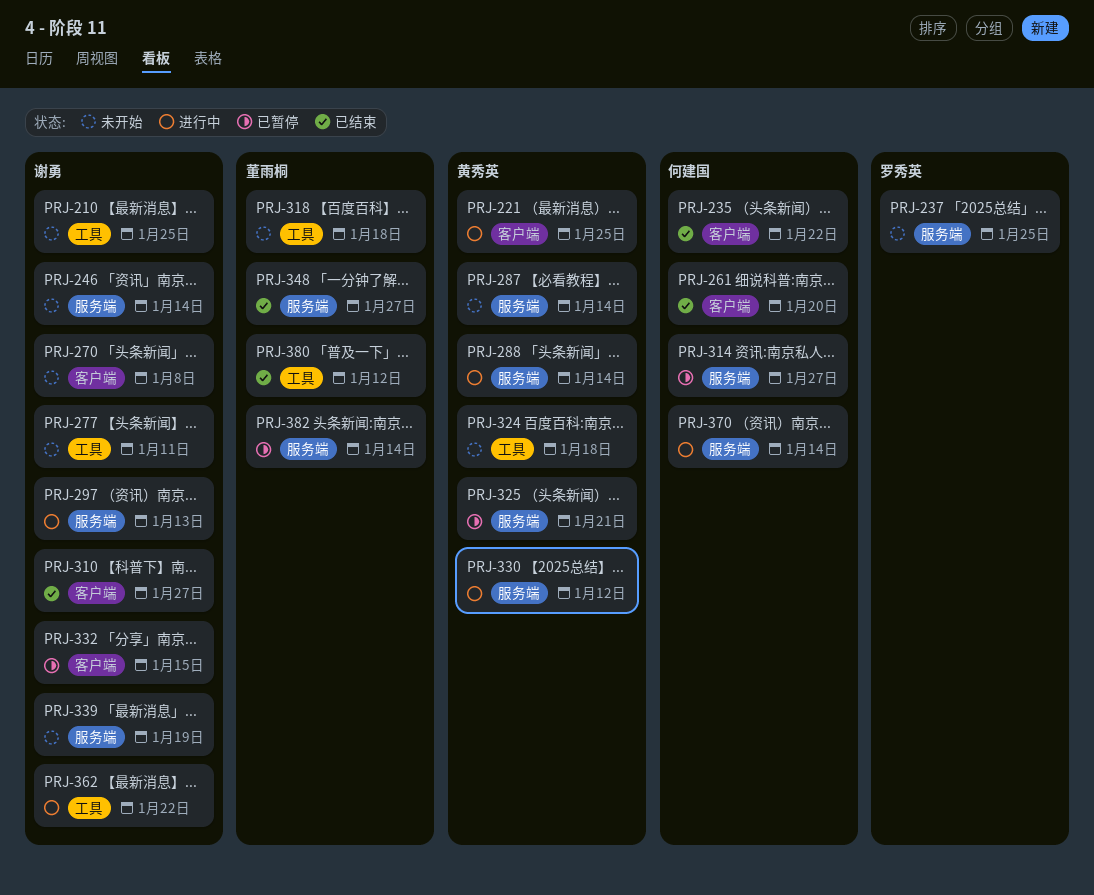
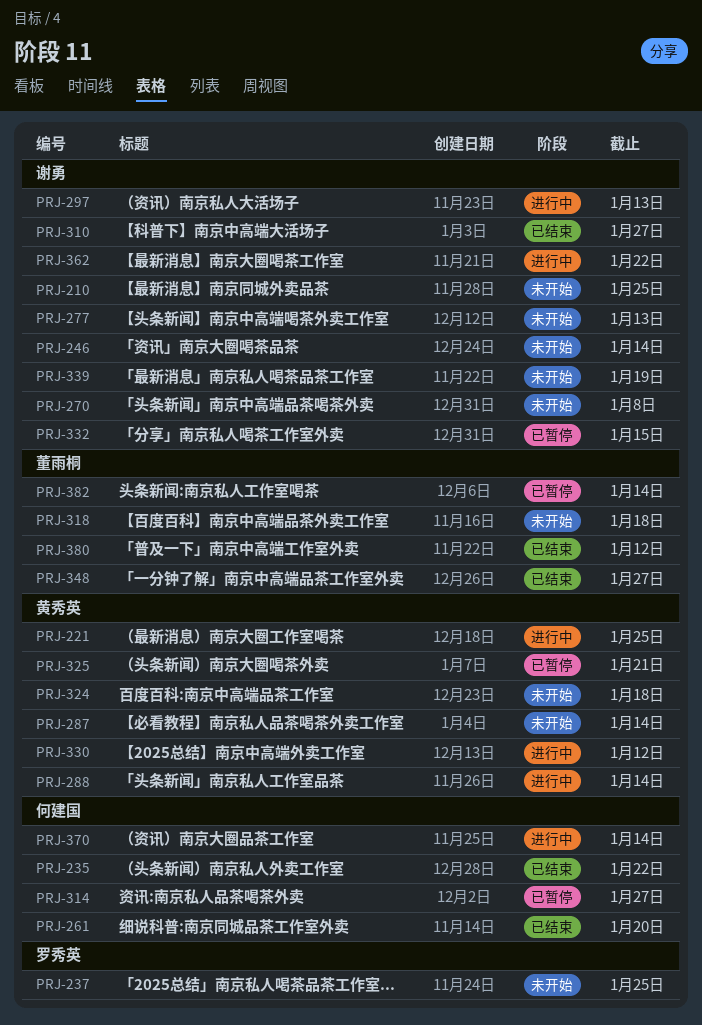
PRJ-277, due: Jan 11 -> Jan 13

